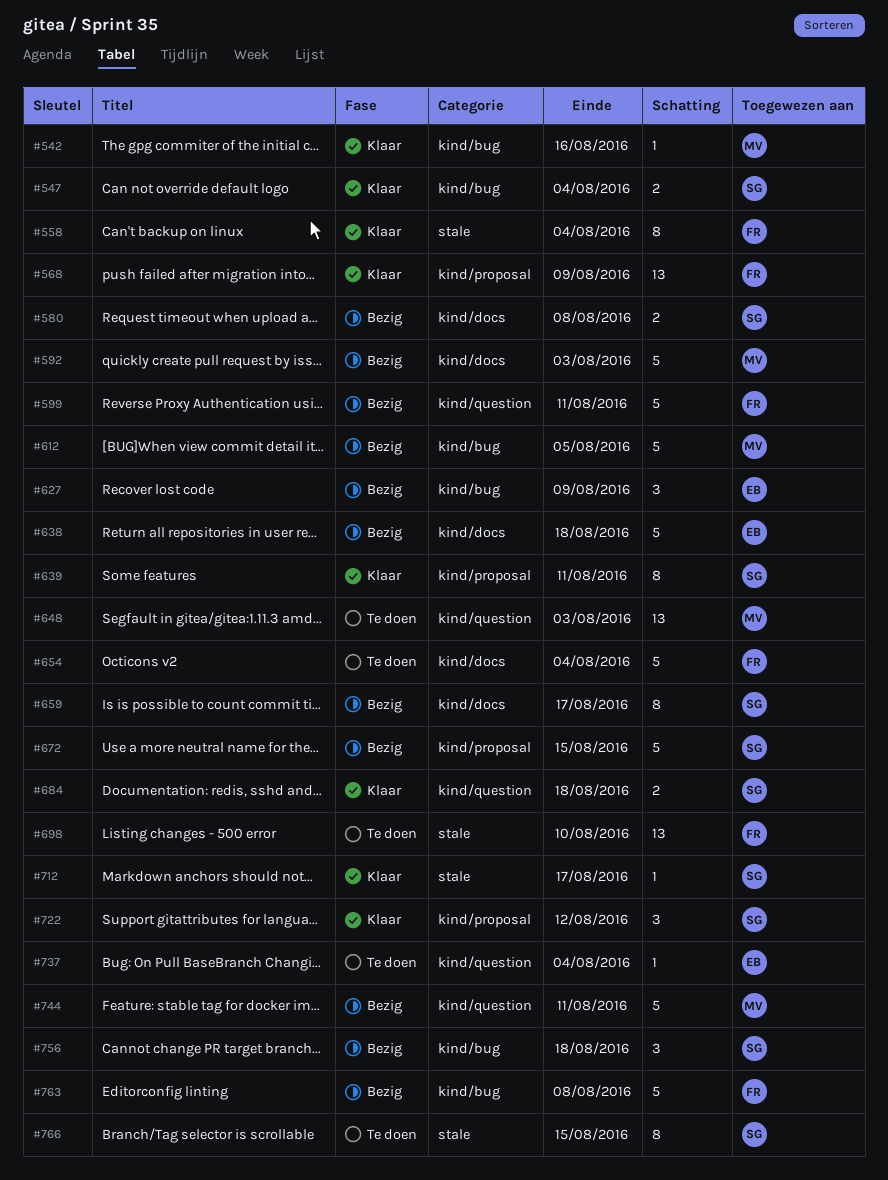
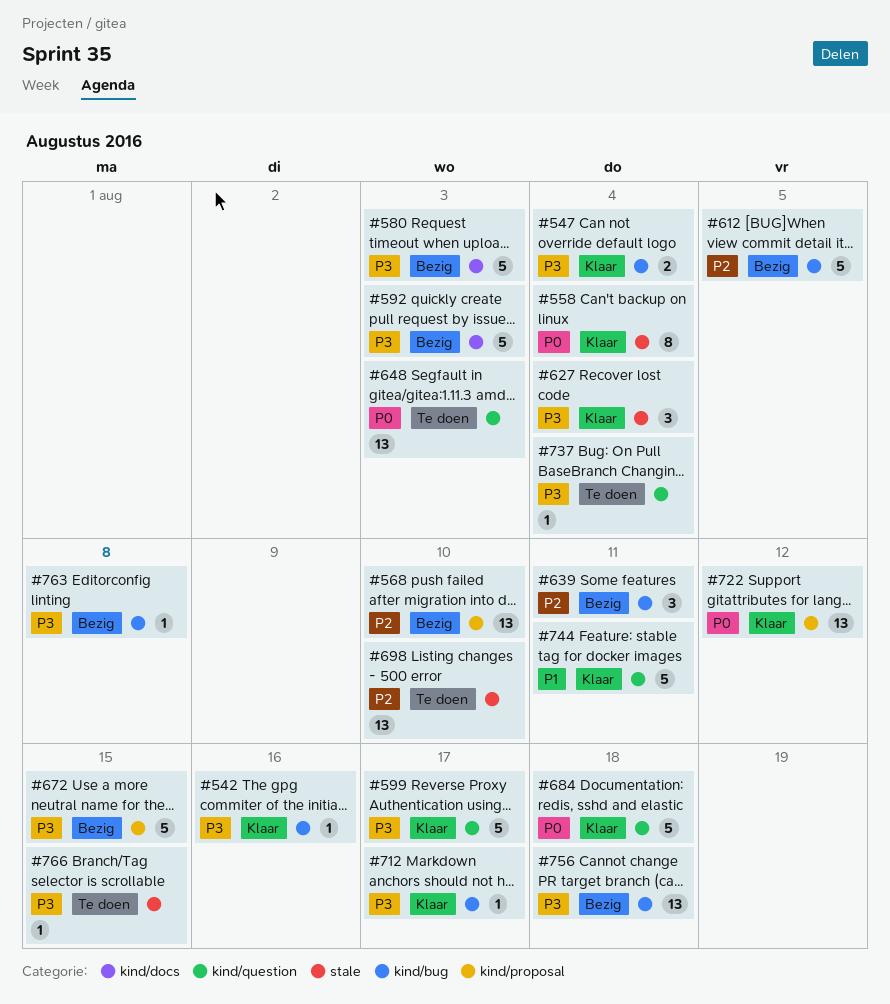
#568, status: Klaar -> Bezig
#568, due: Aug 9 -> Aug 10
#580, estimate: 2 -> 5
#580, due: Aug 8 -> Aug 3
#599, status: Bezig -> Klaar
#599, due: Aug 11 -> Aug 17
#627, status: Bezig -> Klaar
#627, label: kind/bug -> stale
#627, due: Aug 9 -> Aug 4
#638: present -> none
#639, status: Klaar -> Bezig
#639, label: kind/proposal -> kind/bug
#639, estimate: 8 -> 3
#654: present -> none
#659: present -> none
#684, estimate: 2 -> 5
#712, label: stale -> kind/bug
#722, estimate: 3 -> 13
#744, status: Bezig -> Klaar
#756, estimate: 3 -> 13
#763, estimate: 5 -> 1
#766, estimate: 8 -> 1

